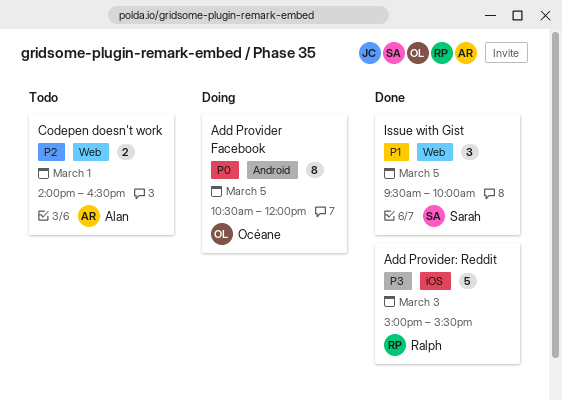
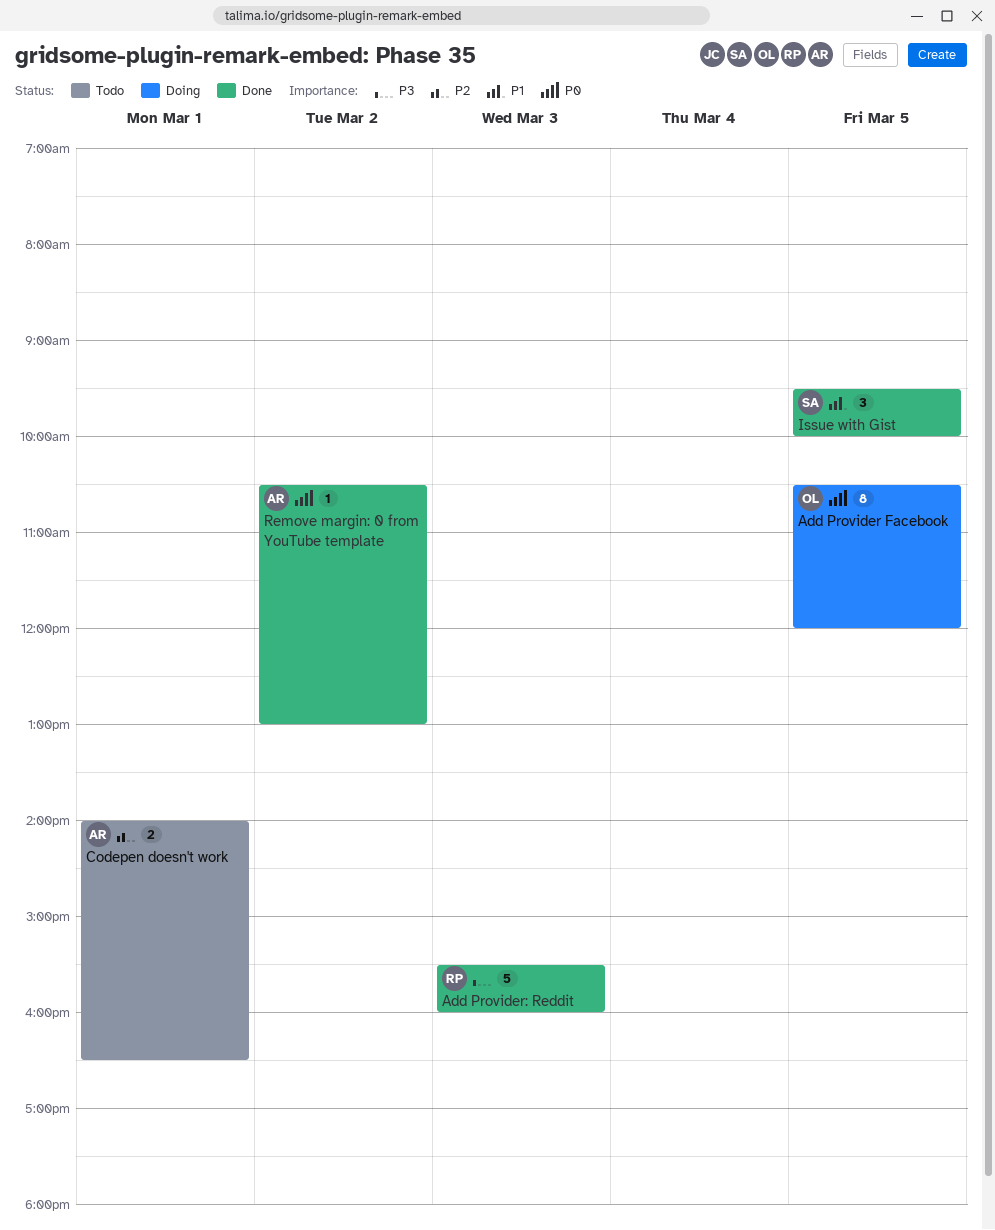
Add Provider: Reddit, begins: 15:00 -> 15:30
Add Provider: Reddit, ends: 15:30 -> 16:00
Remove margin: 0 from YouTube template: none -> present

